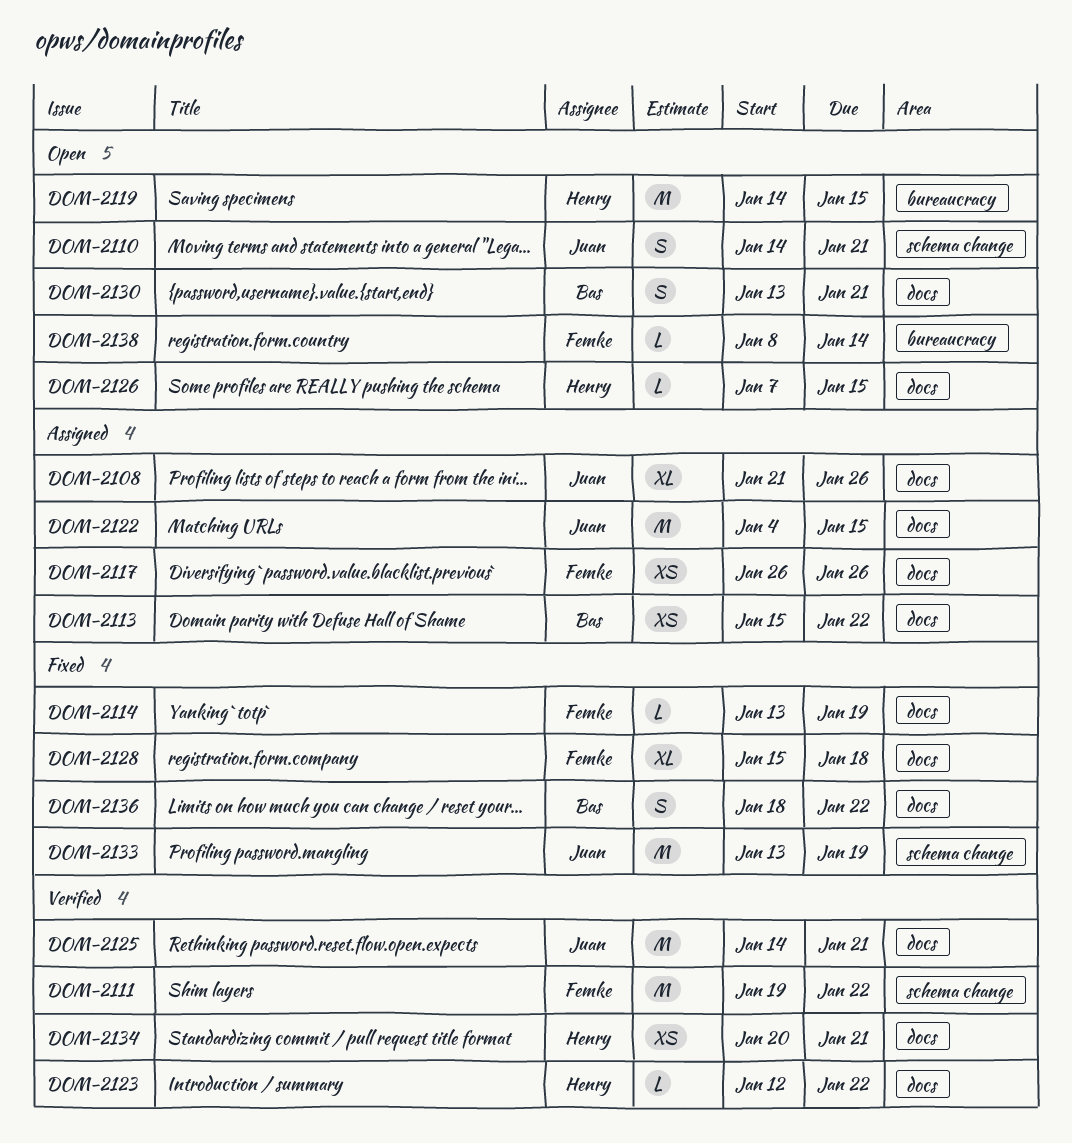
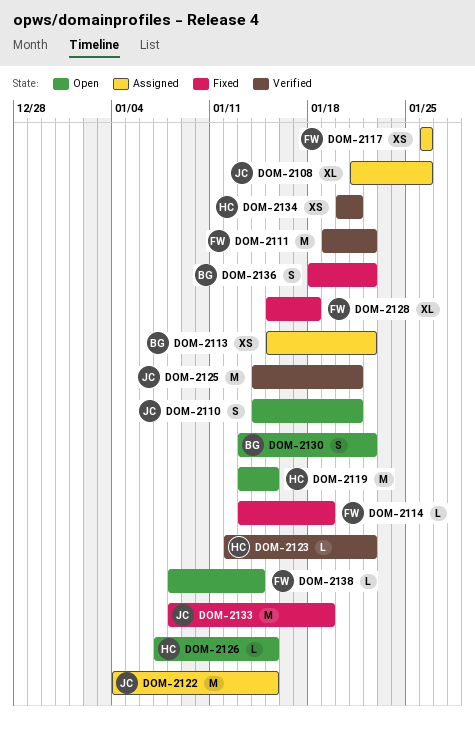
DOM-2119, start: Jan 14 -> Jan 13
DOM-2130, due: Jan 21 -> Jan 22
DOM-2133, start: Jan 13 -> Jan 8

